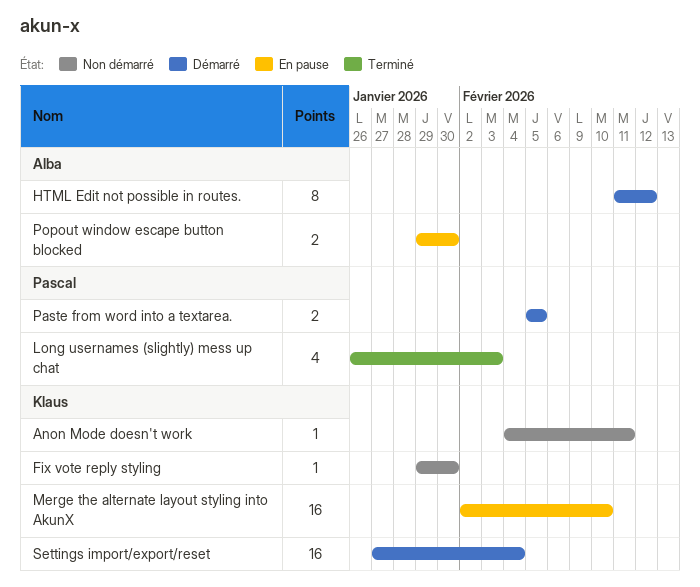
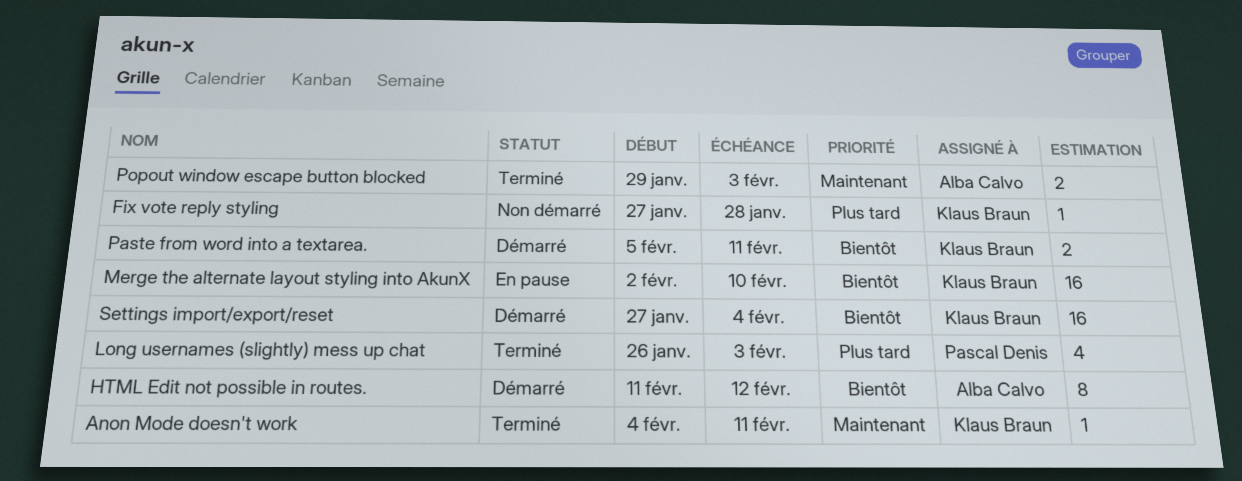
Anon Mode doesn't work, status: Non démarré -> Terminé
Fix vote reply styling, start: Jan 29 -> Jan 27
Fix vote reply styling, due: Jan 30 -> Jan 28
Paste from word into a textarea., owner: Pascal Denis -> Klaus Braun
Paste from word into a textarea., due: Feb 5 -> Feb 11
Popout window escape button blocked, status: En pause -> Terminé
Popout window escape button blocked, due: Jan 30 -> Feb 3

